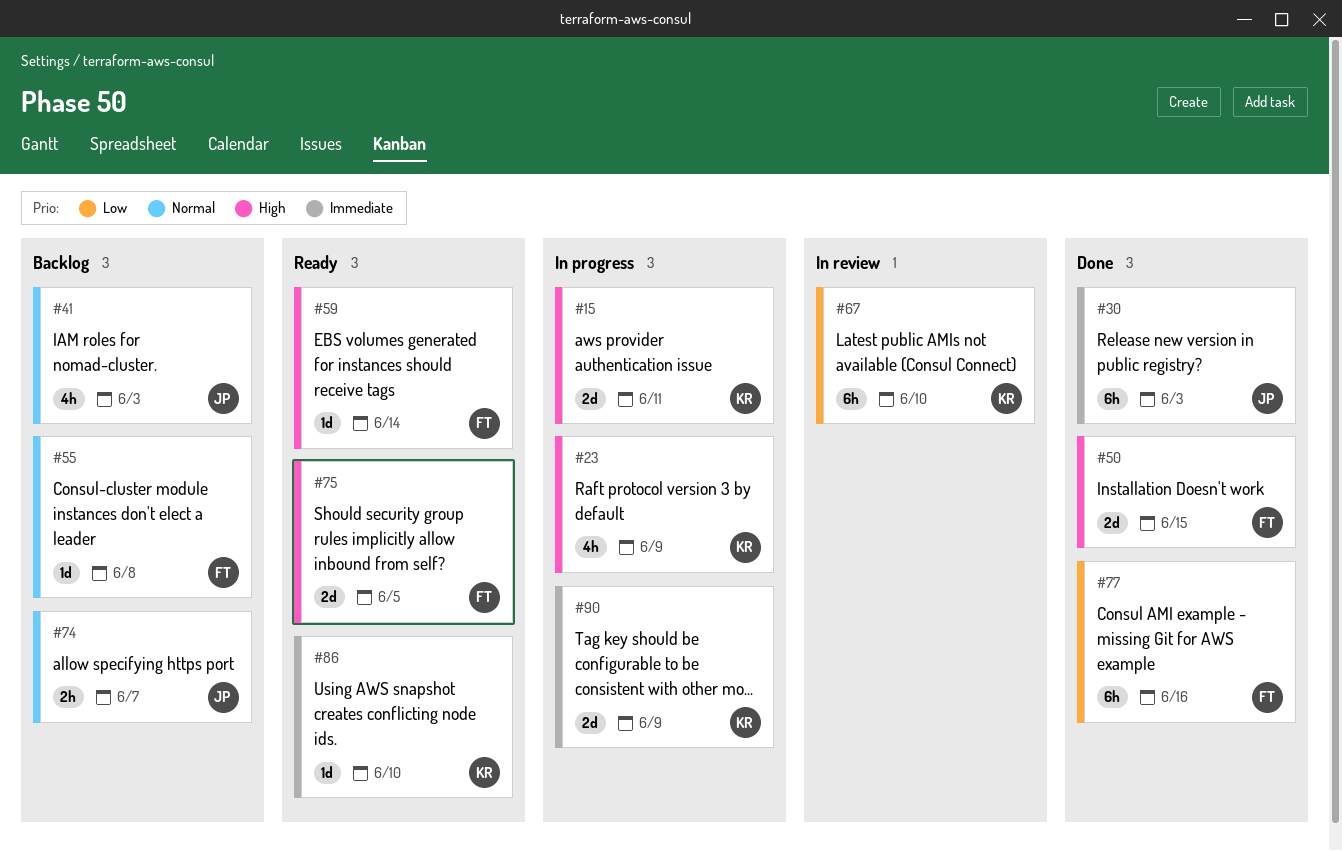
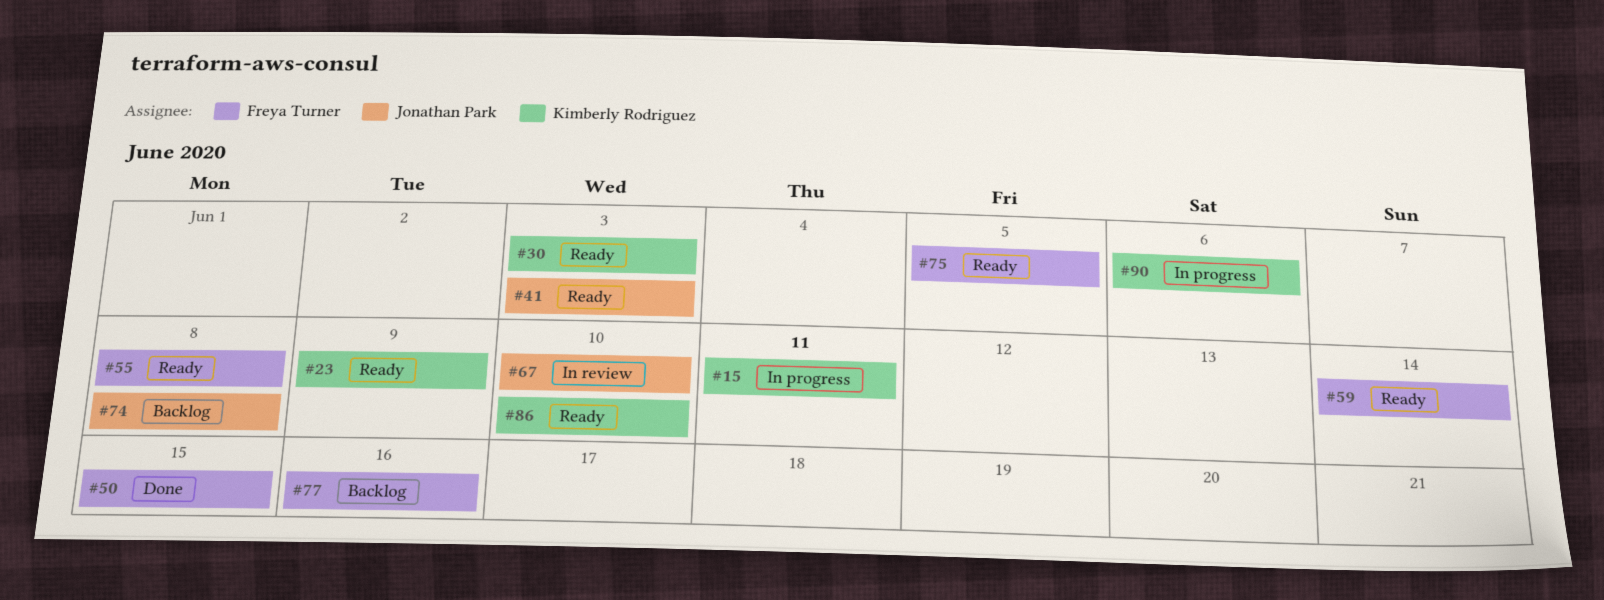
#23, status: In progress -> Ready
#30, status: Done -> Ready
#30, owner: Jonathan Park -> Kimberly Rodriguez
#41, status: Backlog -> Ready
#55, status: Backlog -> Ready
#67, owner: Kimberly Rodriguez -> Jonathan Park
#74, due: Jun 7 -> Jun 8
#77, status: Done -> Backlog
#90, due: Jun 9 -> Jun 6

